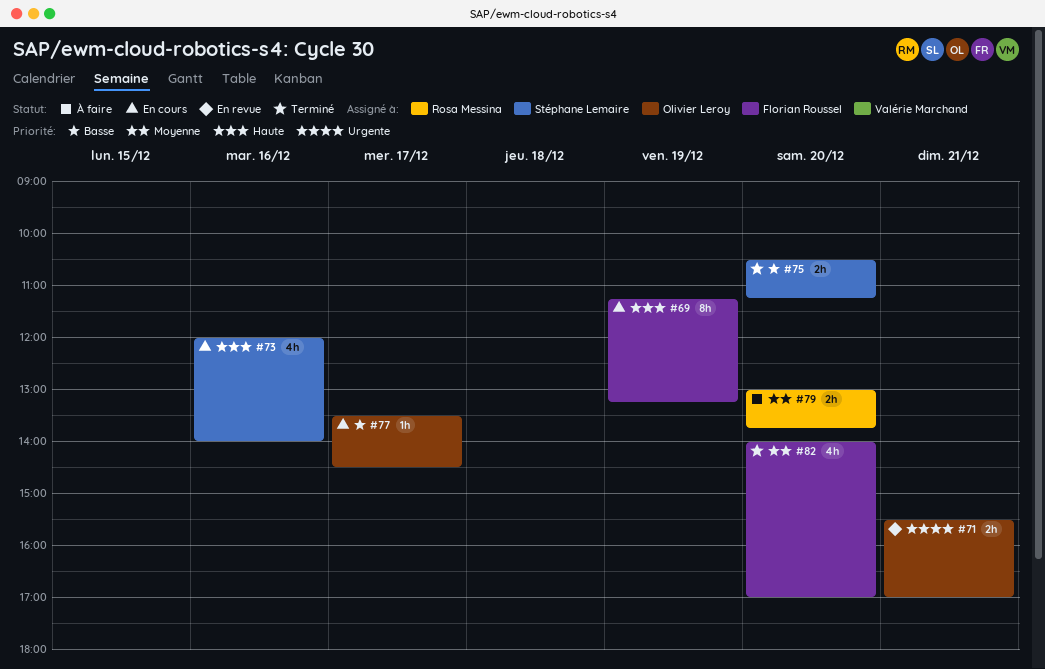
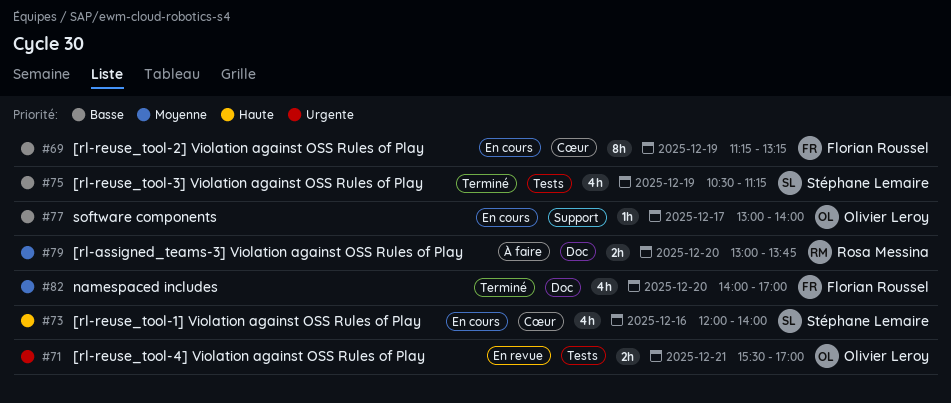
#69, priority: Haute -> Basse
#75, estimate: 2h -> 4h
#75, day: Dec 20 -> Dec 19
#77, begins: 13:30 -> 13:00
#77, ends: 14:30 -> 14:00

